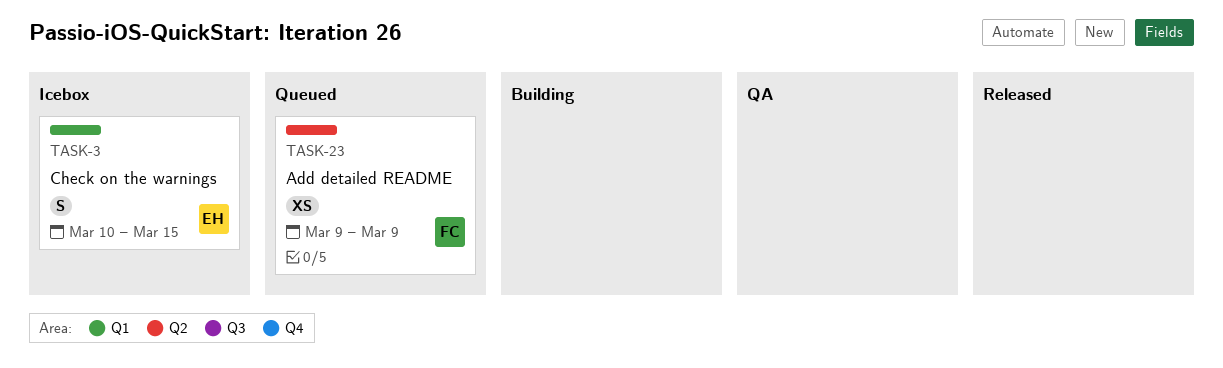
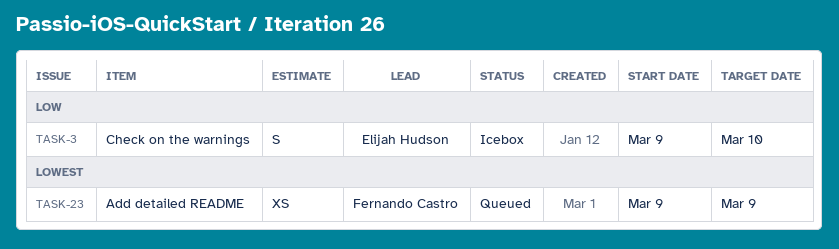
TASK-3, start: Mar 10 -> Mar 9
TASK-3, due: Mar 15 -> Mar 10

